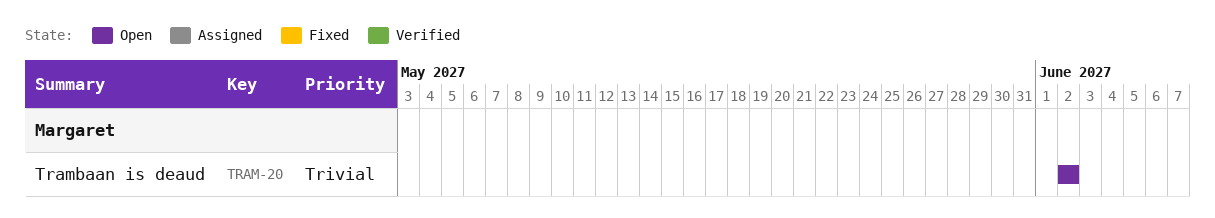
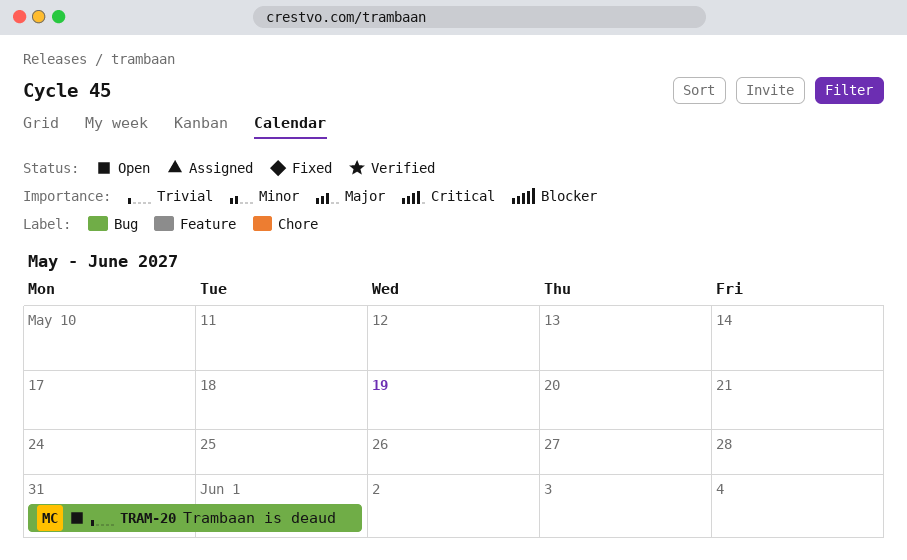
TRAM-20, start: Jun 2 -> May 31
TRAM-20, due: Jun 2 -> Jun 1

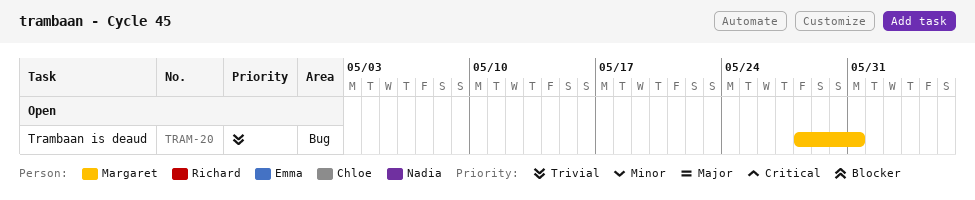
TRAM-20, start: May 31 -> May 28
TRAM-20, due: Jun 1 -> May 31

